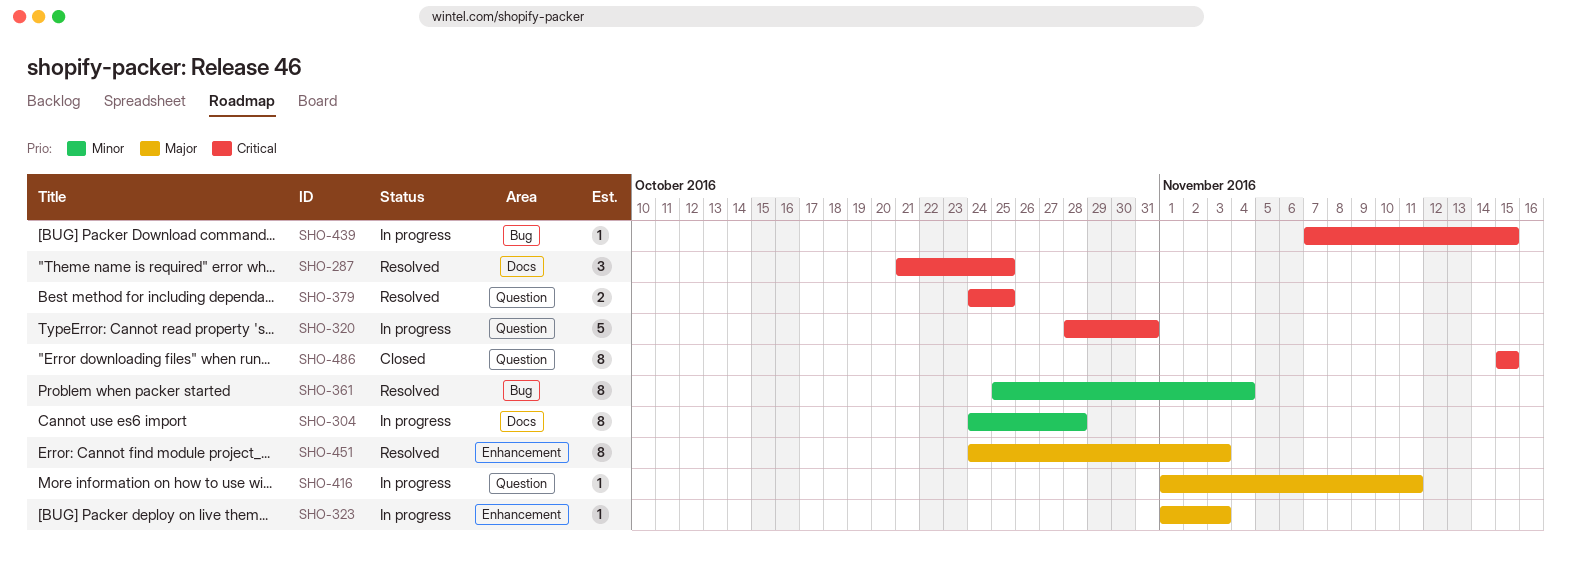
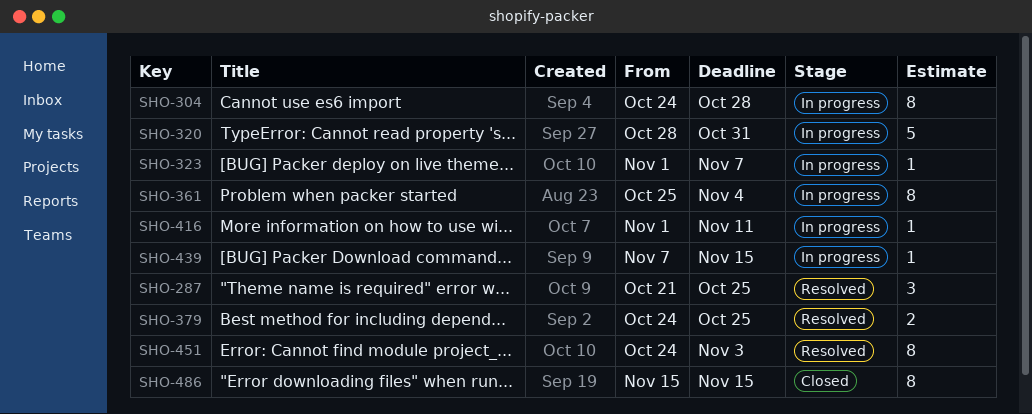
SHO-323, due: Nov 3 -> Nov 7
SHO-361, status: Resolved -> In progress

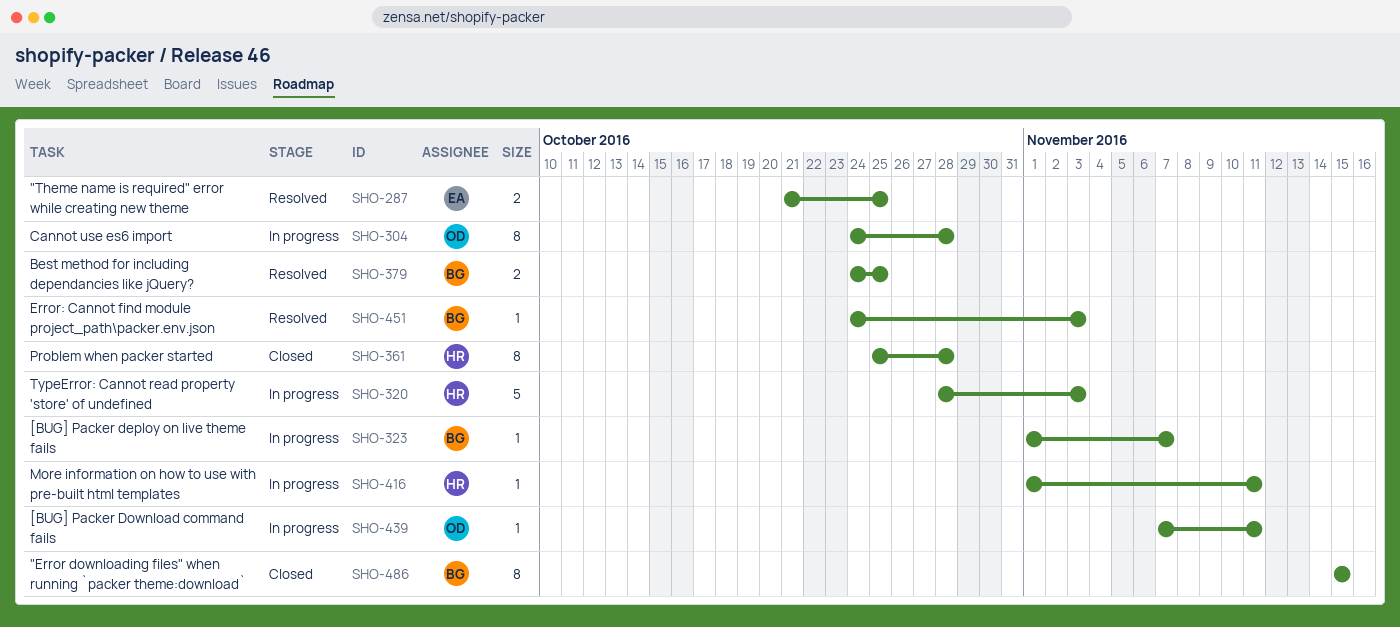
SHO-287, estimate: 3 -> 2
SHO-320, due: Oct 31 -> Nov 3
SHO-361, status: In progress -> Closed
SHO-361, due: Nov 4 -> Oct 28
SHO-439, due: Nov 15 -> Nov 11
SHO-451, estimate: 8 -> 1

